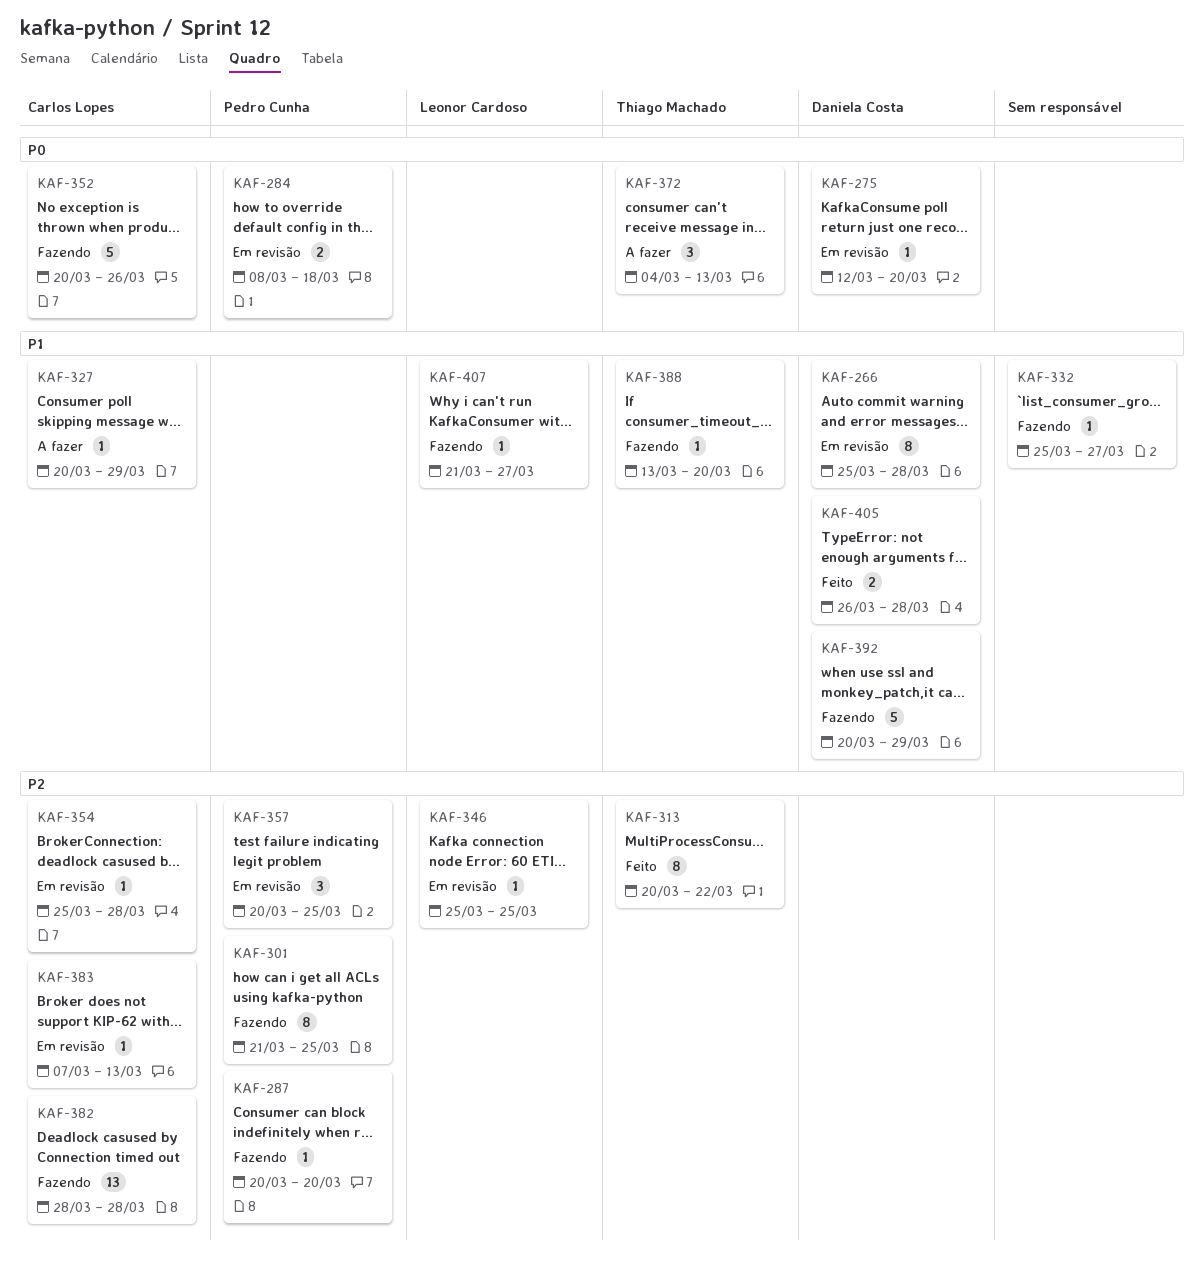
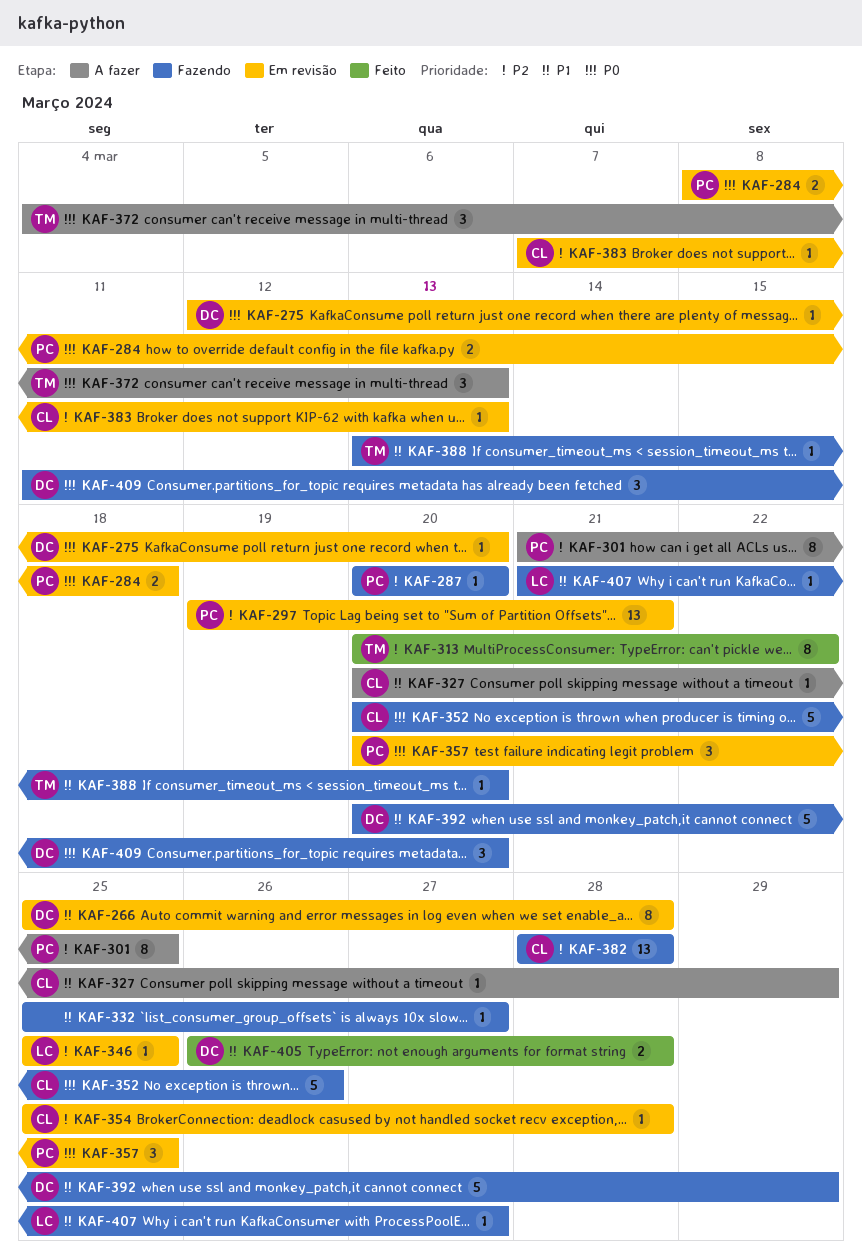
KAF-297: none -> present
KAF-301, status: Fazendo -> A fazer
KAF-357, priority: P2 -> P0
KAF-409: none -> present

